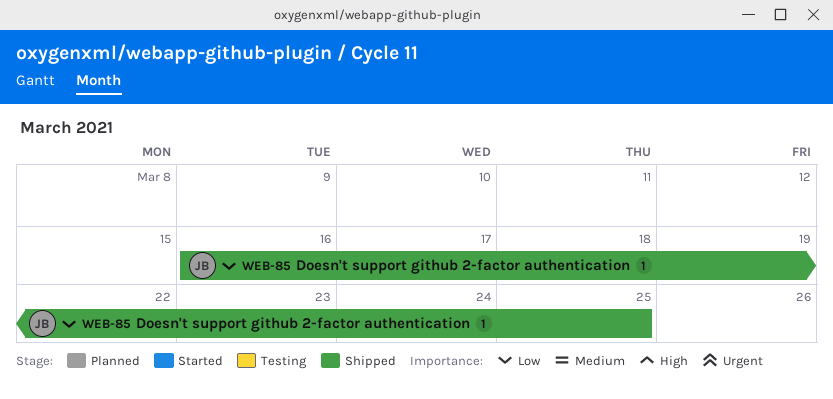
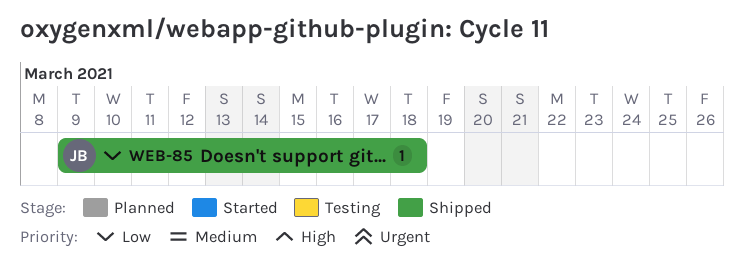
WEB-85, start: Mar 16 -> Mar 9
WEB-85, due: Mar 25 -> Mar 18

